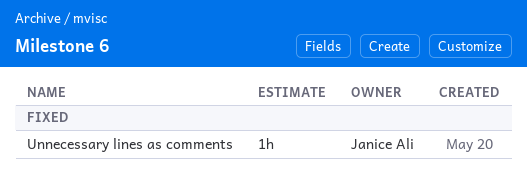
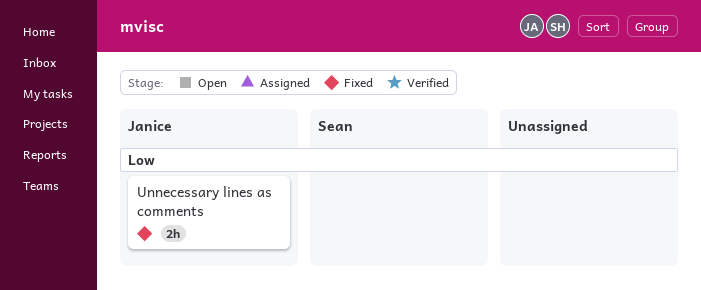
Unnecessary lines as comments, estimate: 1h -> 2h

